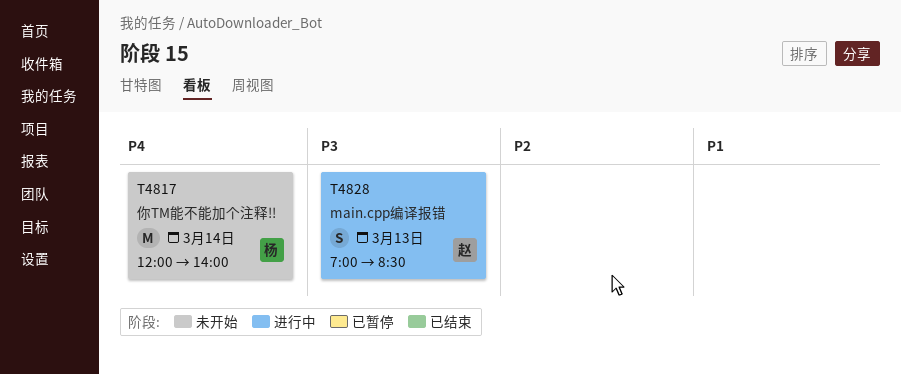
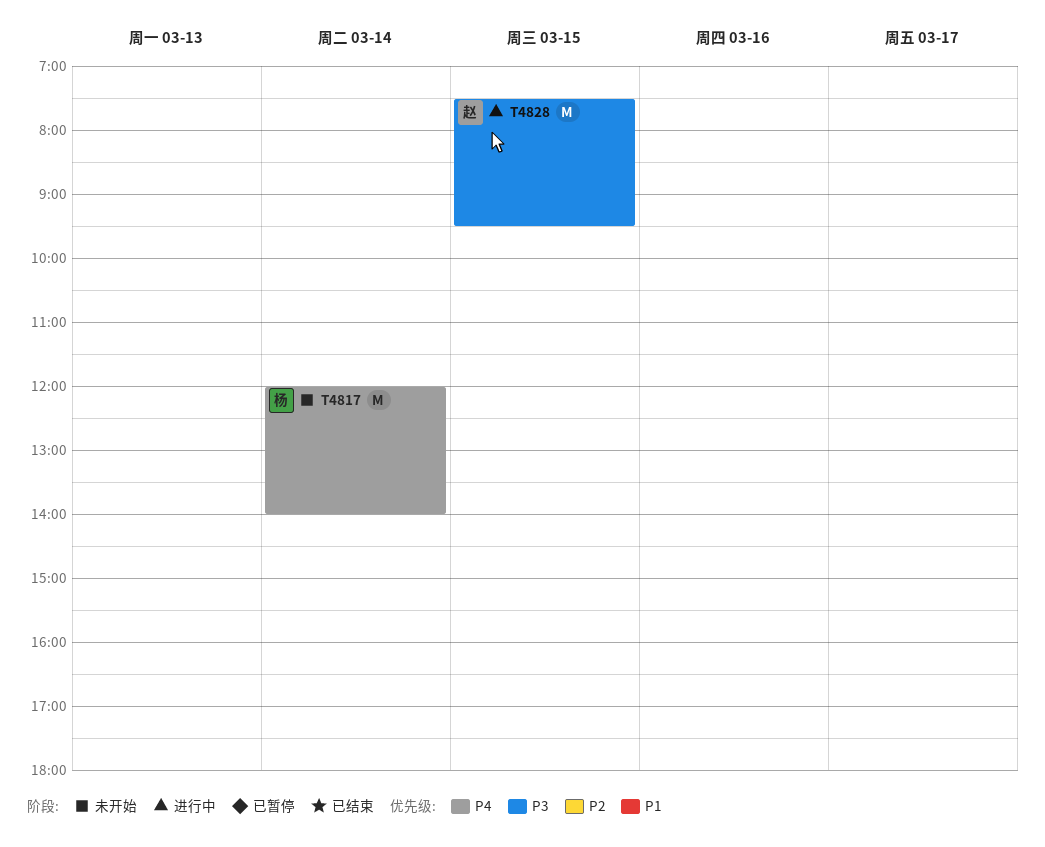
T4828, estimate: S -> M
T4828, day: Mar 13 -> Mar 15
T4828, begins: 07:00 -> 07:30
T4828, ends: 08:30 -> 09:30

